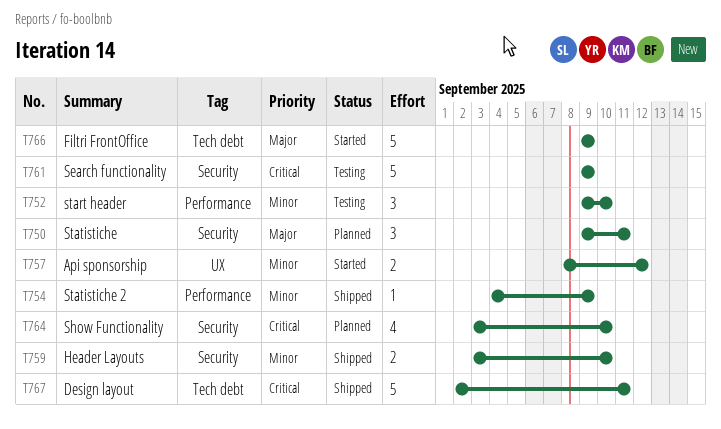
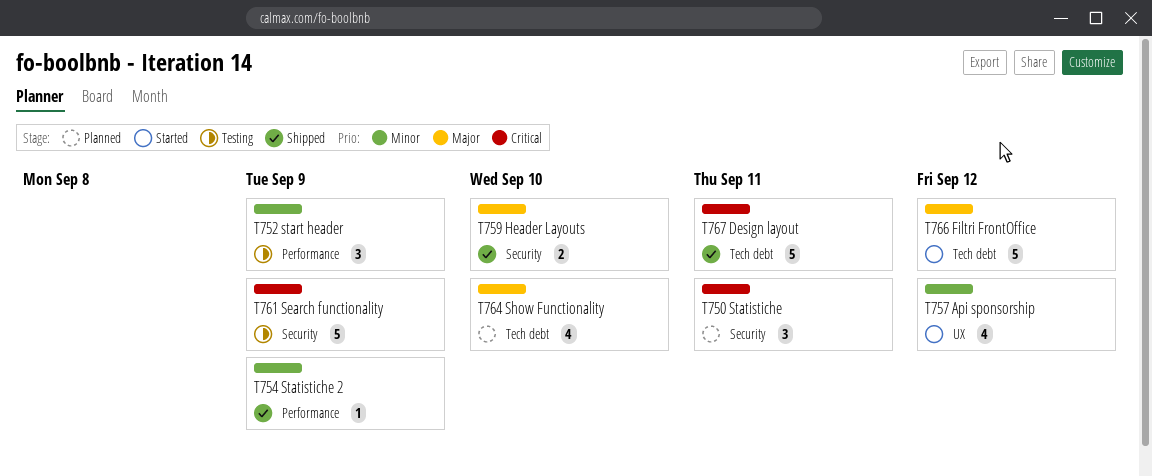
T750, priority: Major -> Critical
T752, due: Sep 10 -> Sep 9
T757, estimate: 2 -> 4
T759, priority: Minor -> Major
T764, priority: Critical -> Major
T764, label: Security -> Tech debt
T766, due: Sep 9 -> Sep 12

